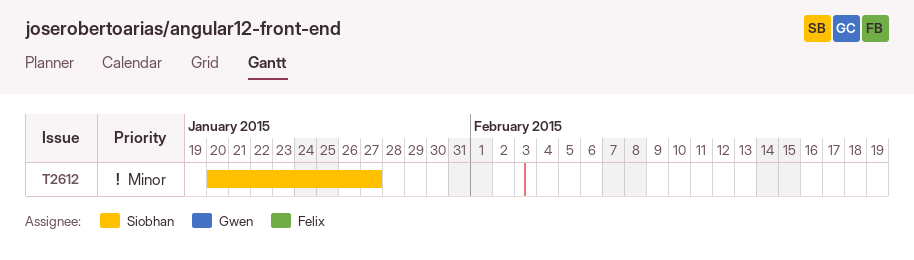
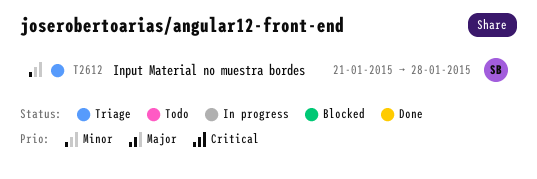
T2612, start: Jan 20 -> Jan 21
T2612, due: Jan 27 -> Jan 28

